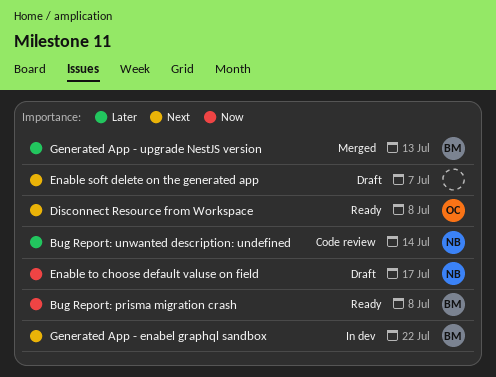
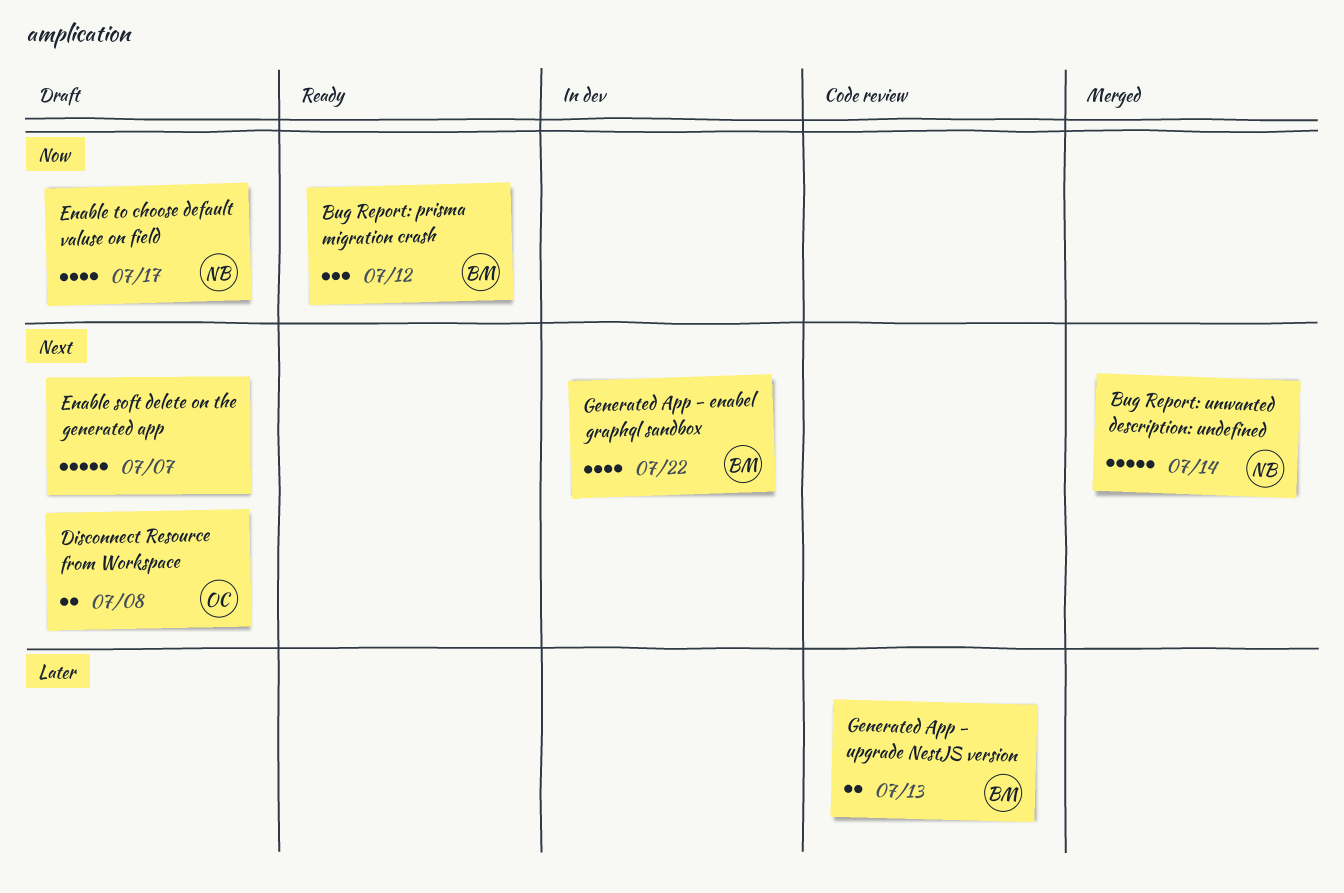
Bug Report: prisma migration crash, due: Jul 8 -> Jul 12
Bug Report: unwanted description: undefined, status: Code review -> Merged
Bug Report: unwanted description: undefined, priority: Later -> Next
Disconnect Resource from Workspace, status: Ready -> Draft
Generated App - upgrade NestJS version, status: Merged -> Code review

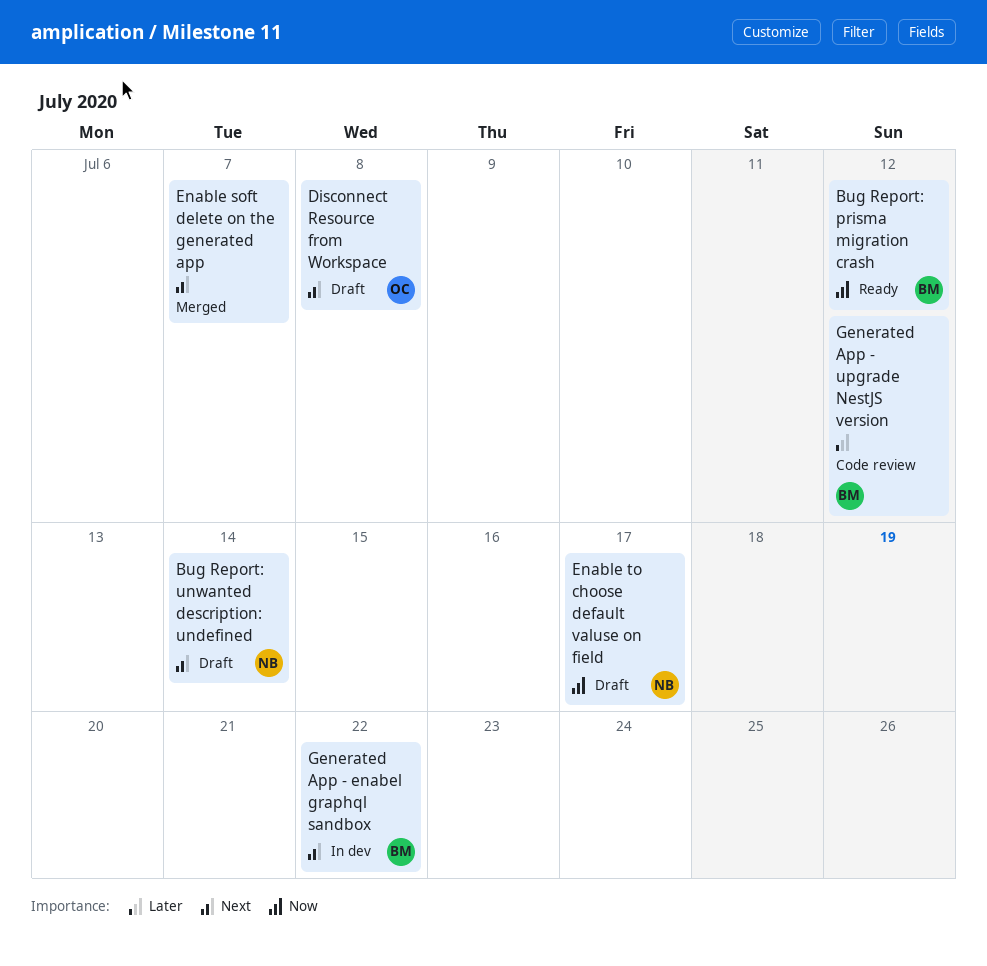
Bug Report: unwanted description: undefined, status: Merged -> Draft
Enable soft delete on the generated app, status: Draft -> Merged
Generated App - upgrade NestJS version, due: Jul 13 -> Jul 12

